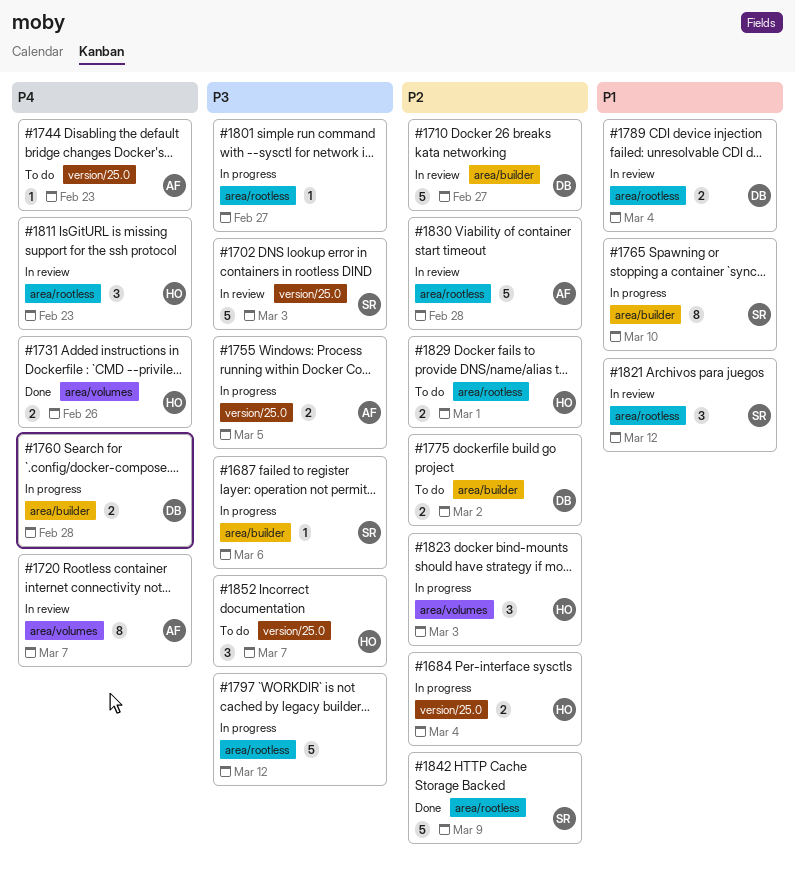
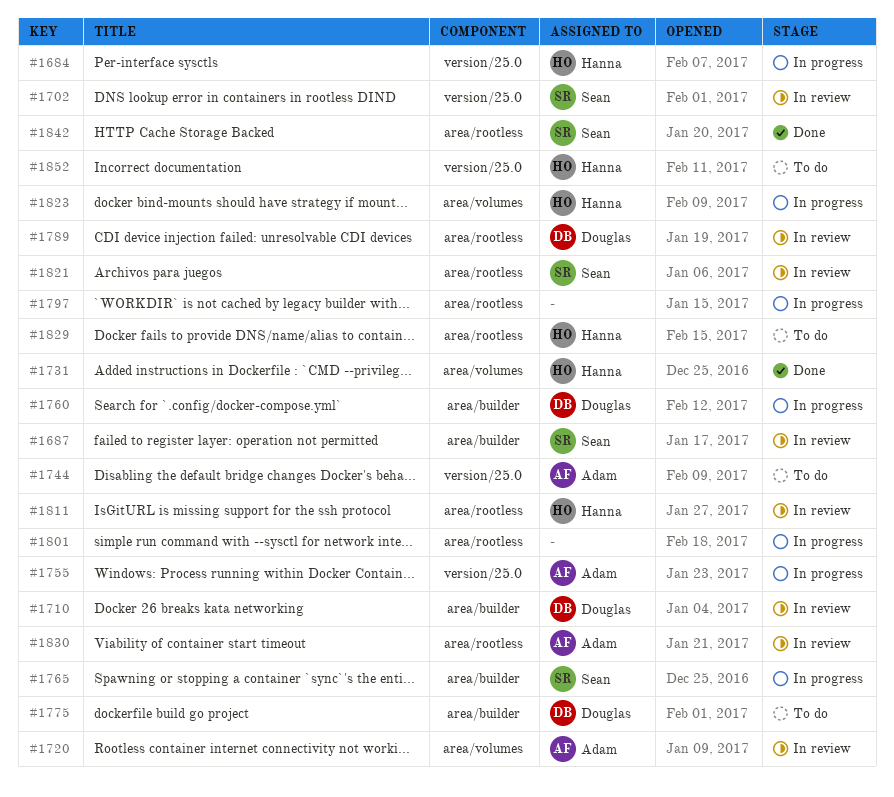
#1687, status: In progress -> In review

